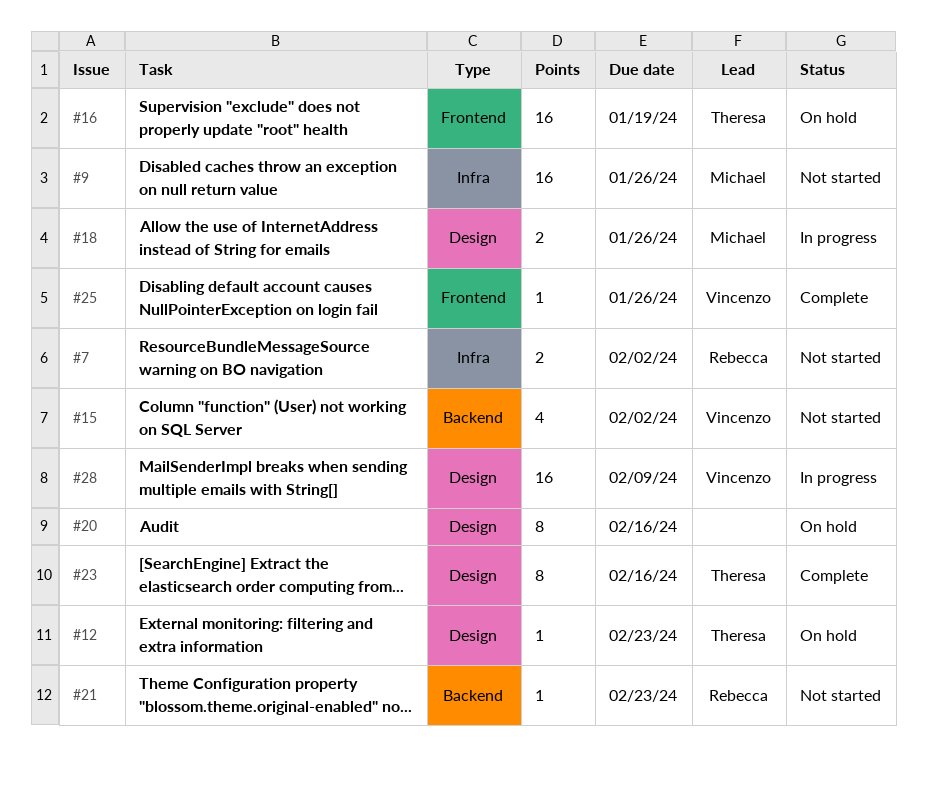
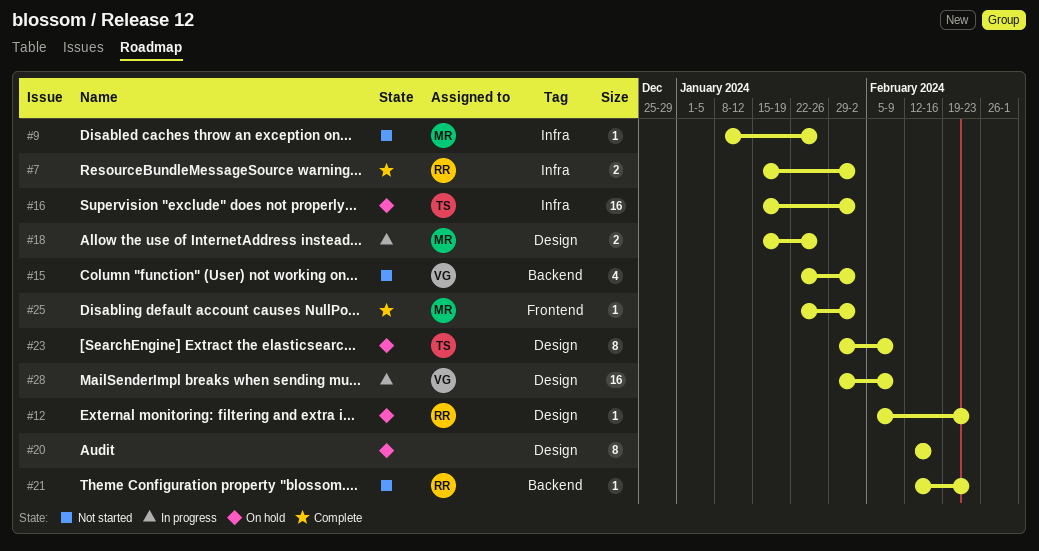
#7, status: Not started -> Complete
#9, estimate: 16 -> 1
#12, owner: Theresa -> Rebecca
#16, label: Frontend -> Infra
#16, due: Jan 19 -> Feb 2
#23, status: Complete -> On hold
#23, due: Feb 16 -> Feb 9
#25, owner: Vincenzo -> Michael
#25, due: Jan 26 -> Feb 2

